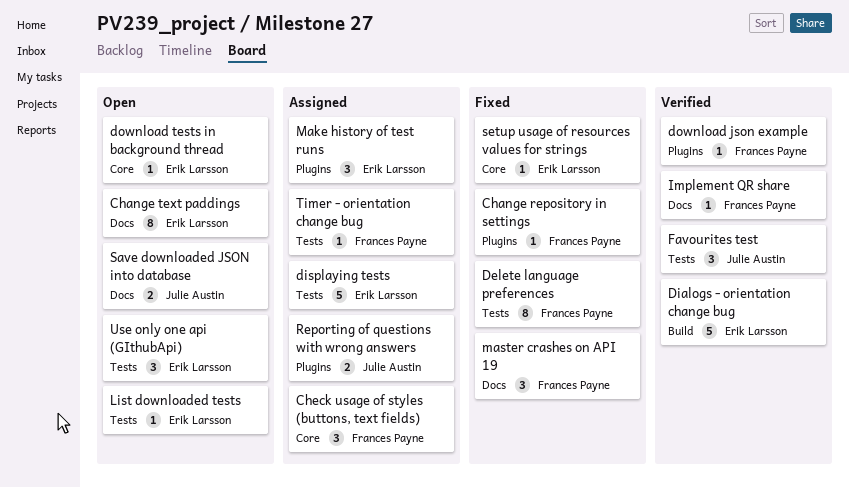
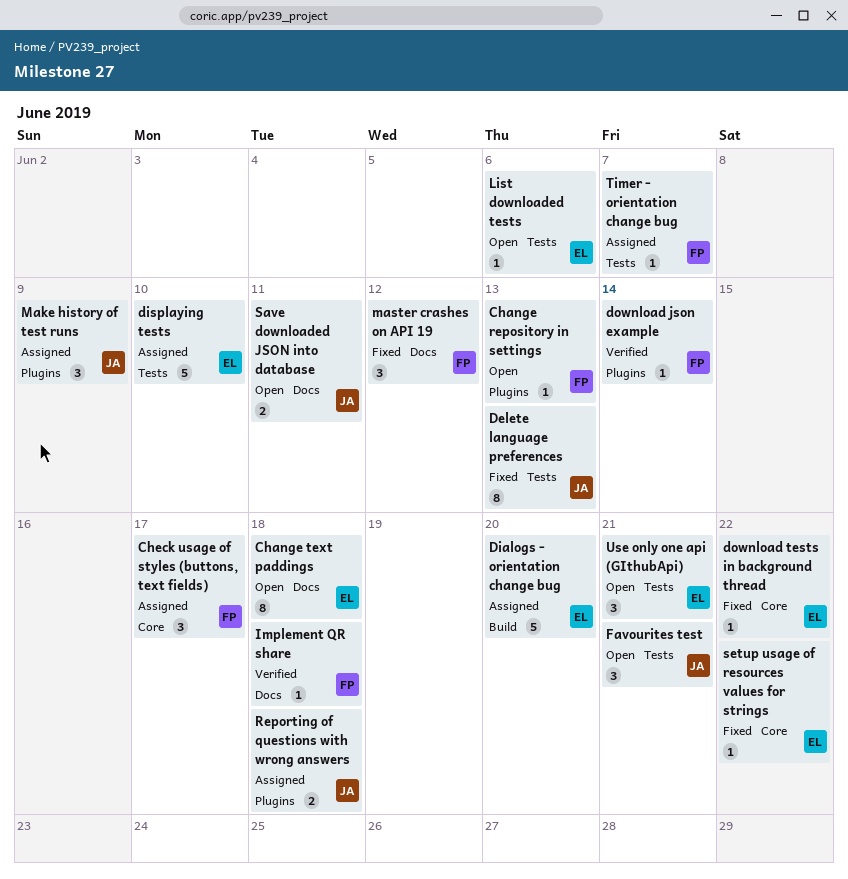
Change repository in settings, status: Fixed -> Open
Delete language preferences, owner: Frances Payne -> Julie Austin
Dialogs - orientation change bug, status: Verified -> Assigned
download tests in background thread, status: Open -> Fixed
Favourites test, status: Verified -> Open
Make history of test runs, owner: Erik Larsson -> Julie Austin

